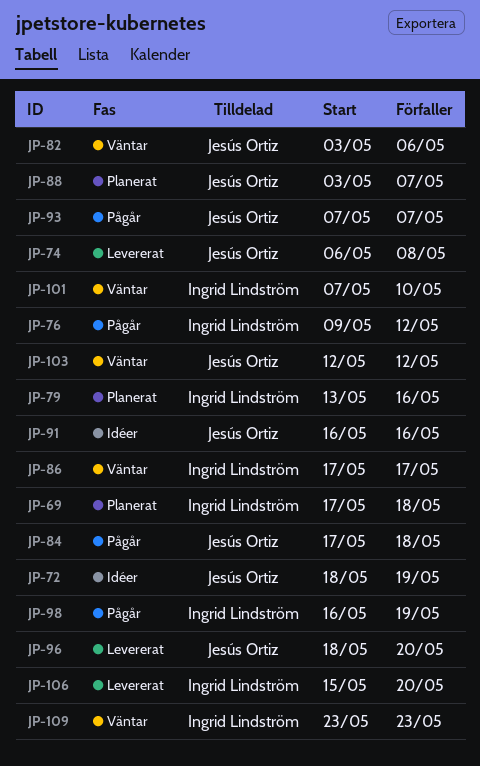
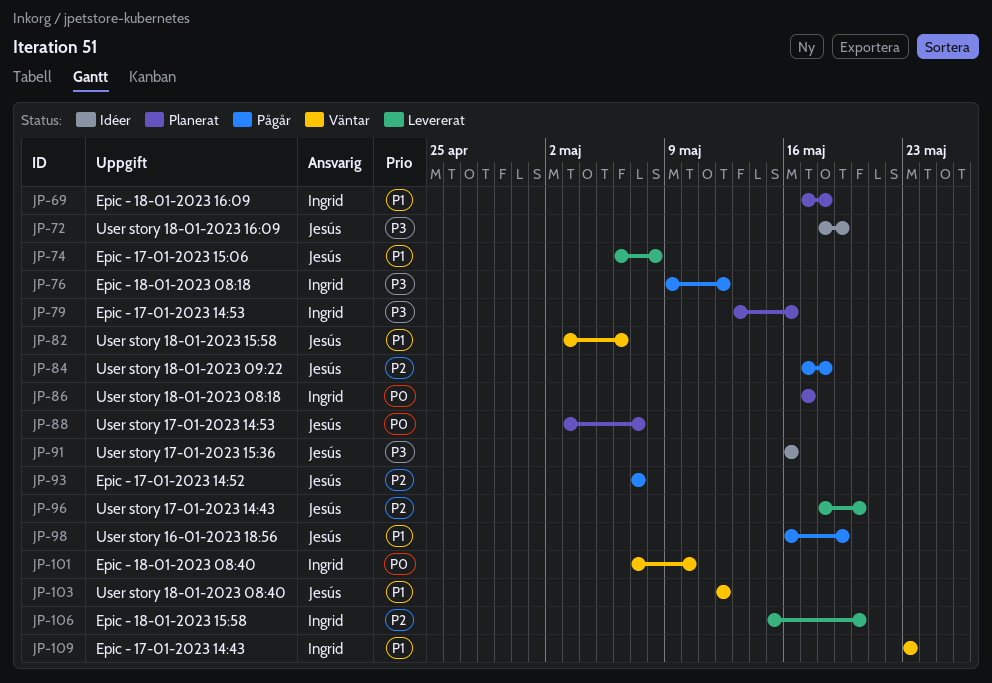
JP-86, status: Väntar -> Planerat
JP-98, owner: Ingrid Lindström -> Jesús Ortiz

